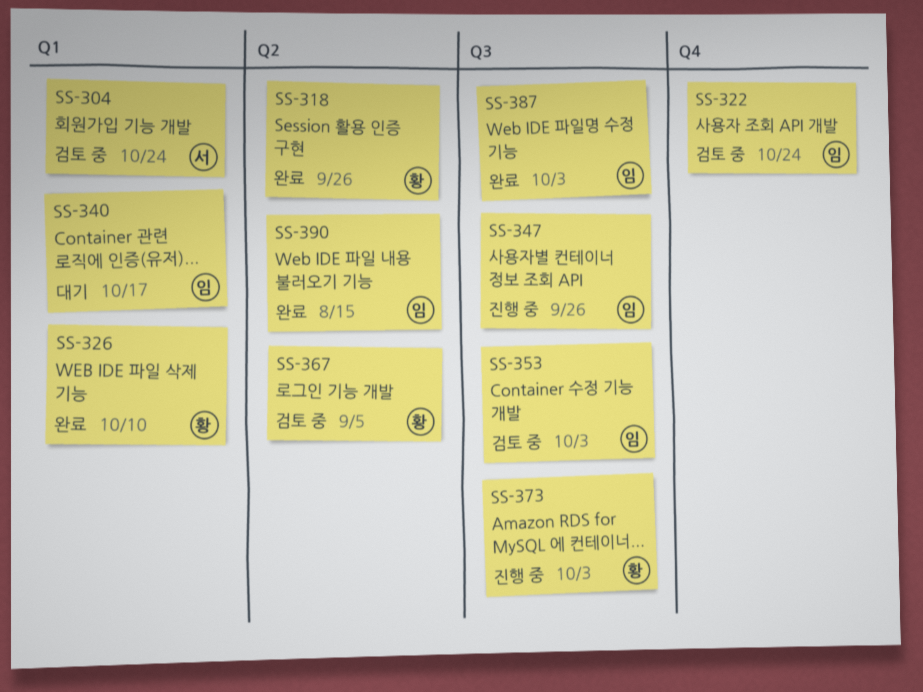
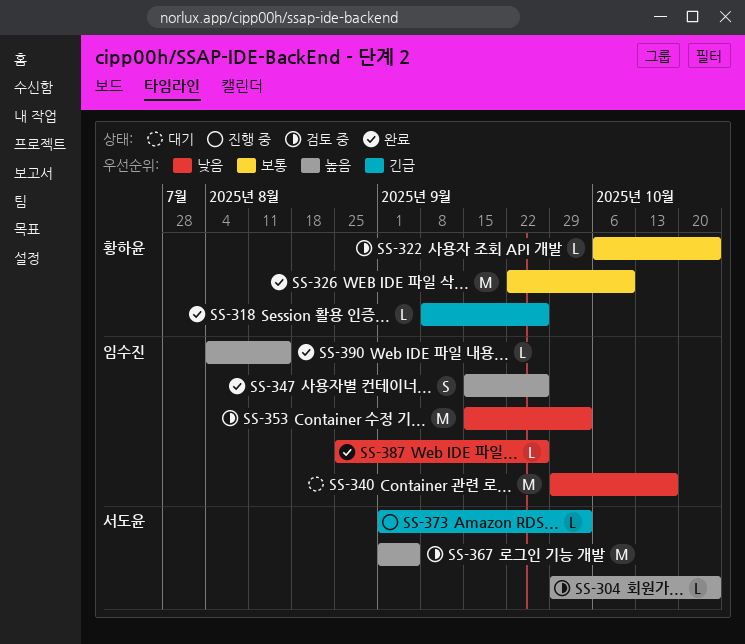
SS-322, owner: 임수진 -> 황하윤
SS-347, status: 진행 중 -> 완료
SS-367, owner: 황하윤 -> 서도윤
SS-373, owner: 황하윤 -> 서도윤
SS-387, due: Oct 3 -> Sep 26

